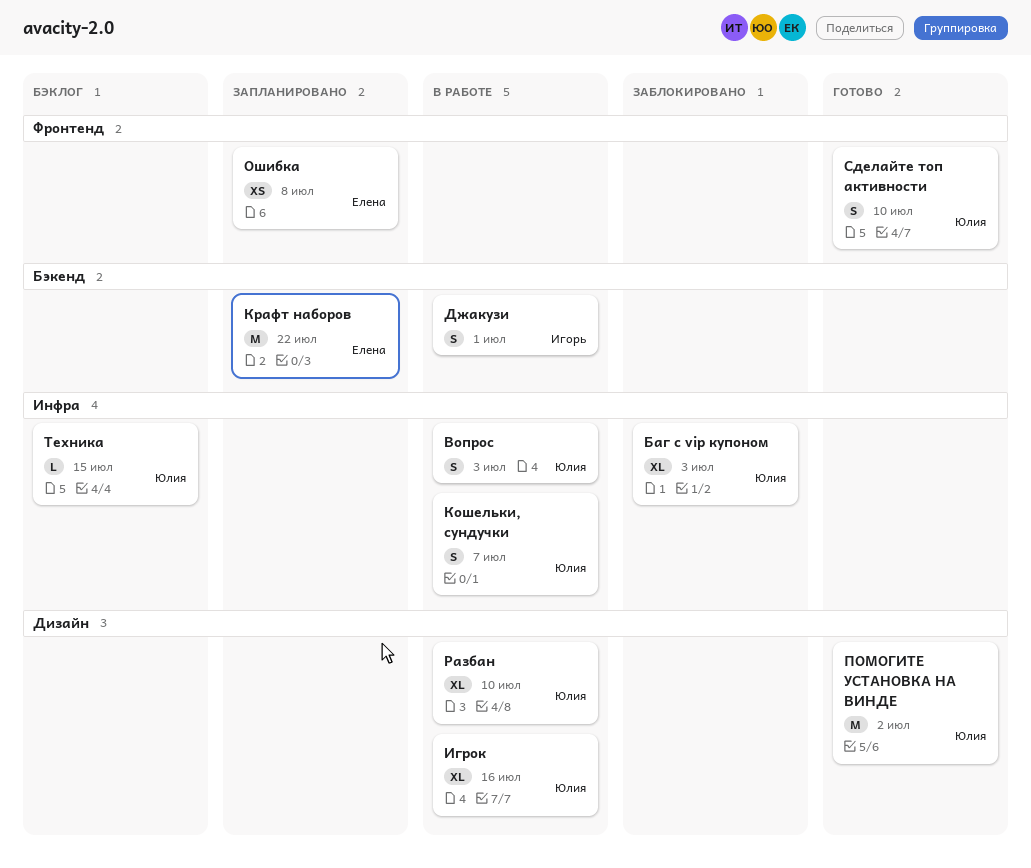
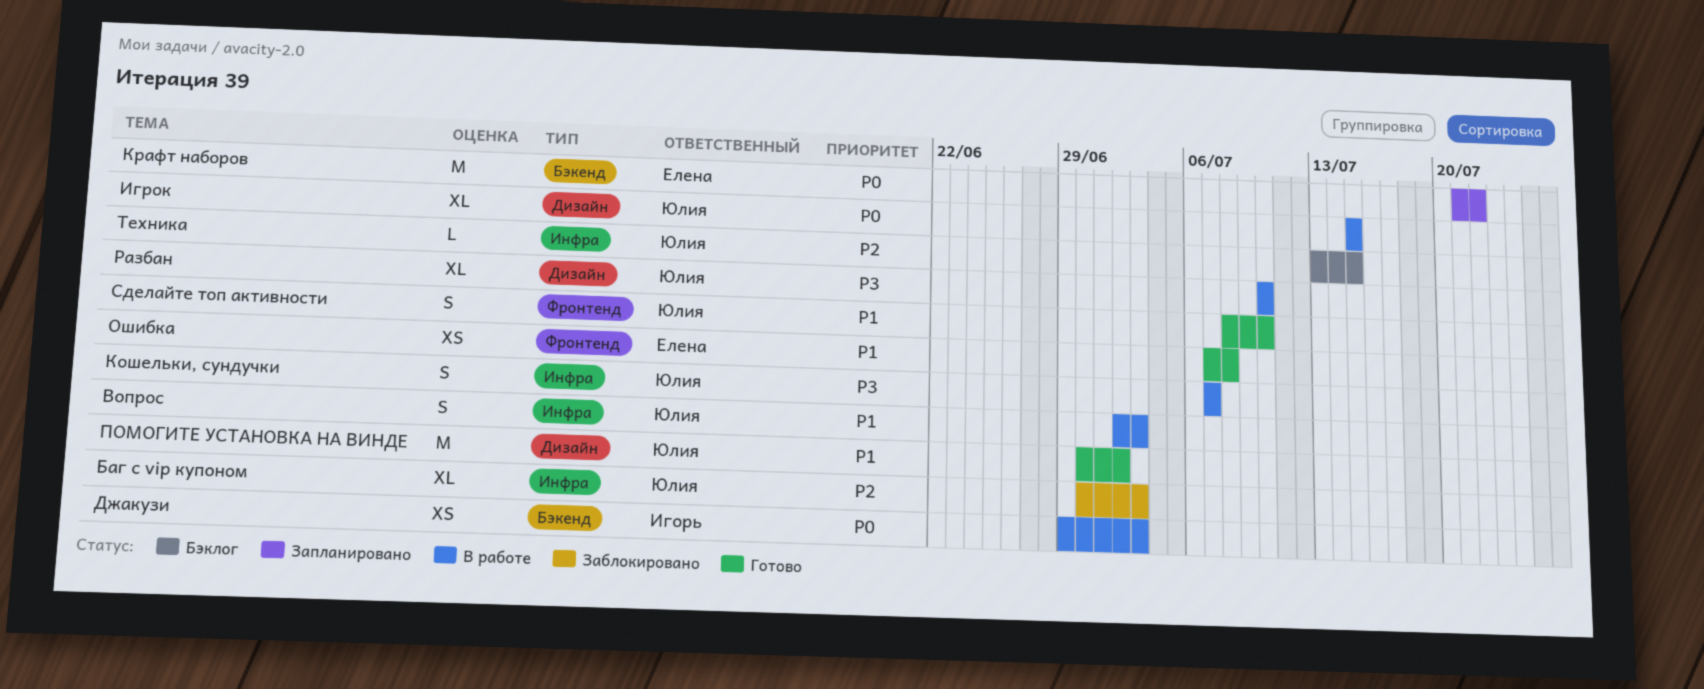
Джакузи, estimate: S -> XS
Джакузи, due: Jul 1 -> Jul 3
Игрок, due: Jul 16 -> Jul 15
Ошибка, status: Запланировано -> Готово

